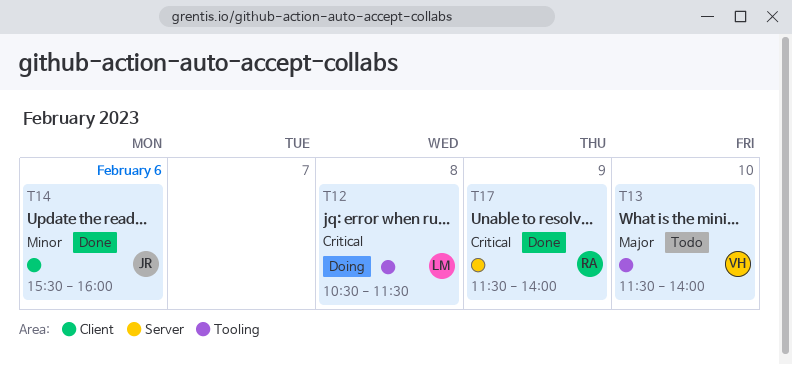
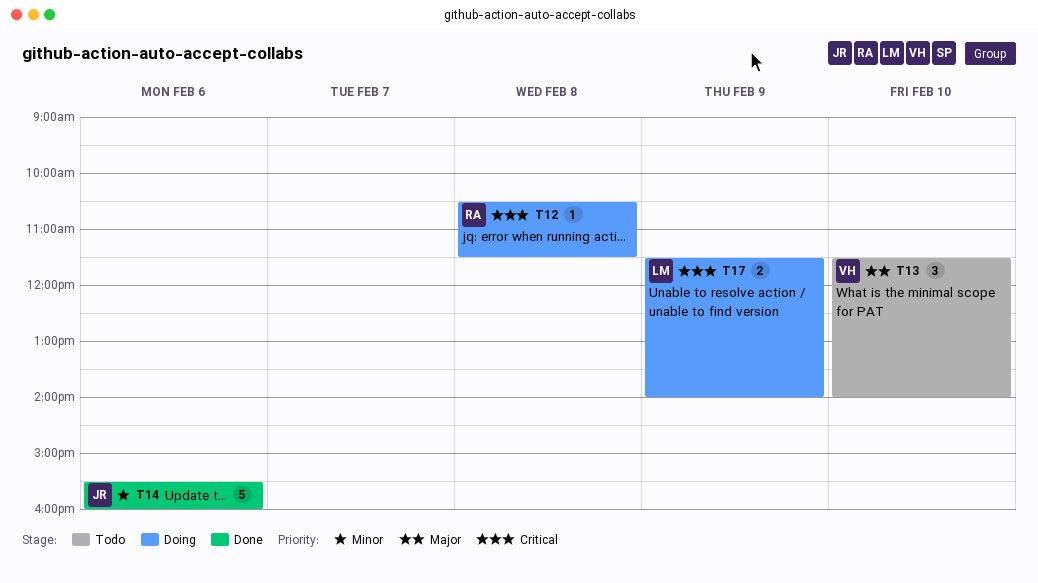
T12, owner: LM -> RA
T17, status: Done -> Doing
T17, owner: RA -> LM

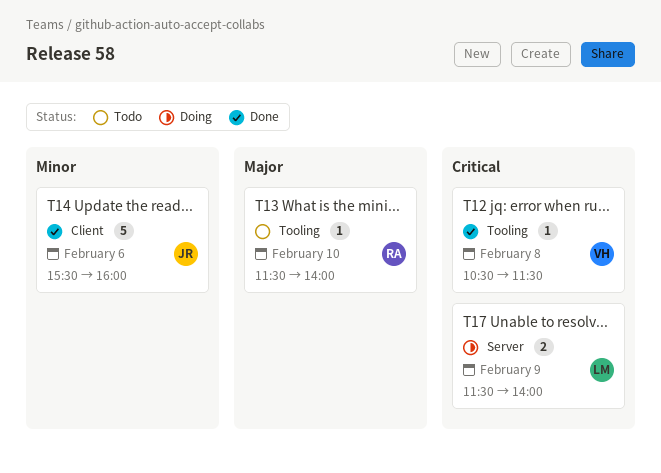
T12, status: Doing -> Done
T12, owner: RA -> VH
T13, owner: VH -> RA
T13, estimate: 3 -> 1

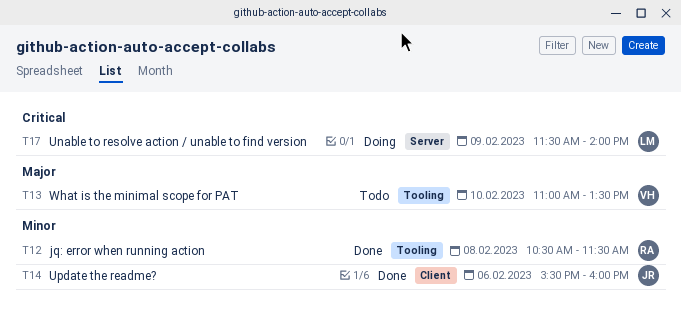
T12, owner: VH -> RA
T12, priority: Critical -> Minor
T13, owner: RA -> VH
T13, begins: 11:30 -> 11:00
T13, ends: 14:00 -> 13:30

